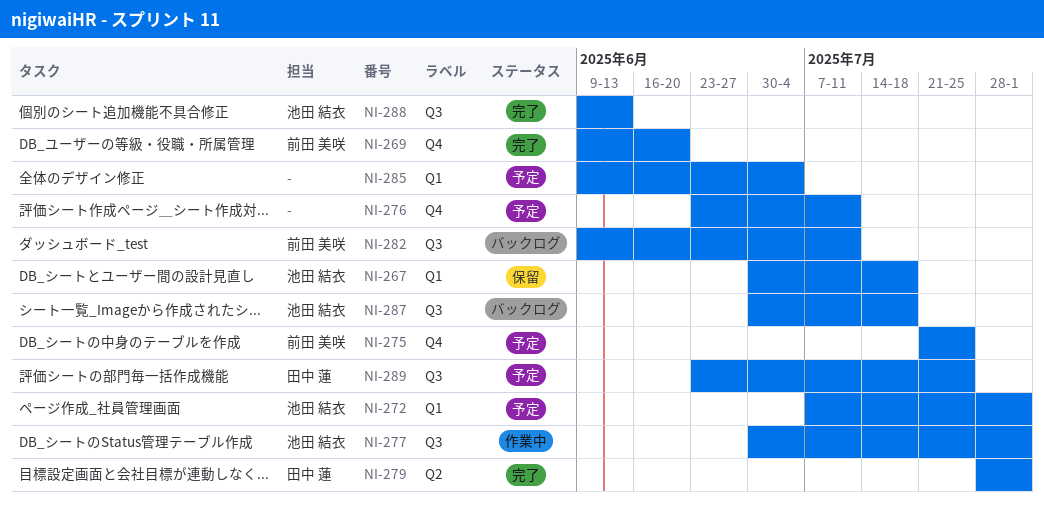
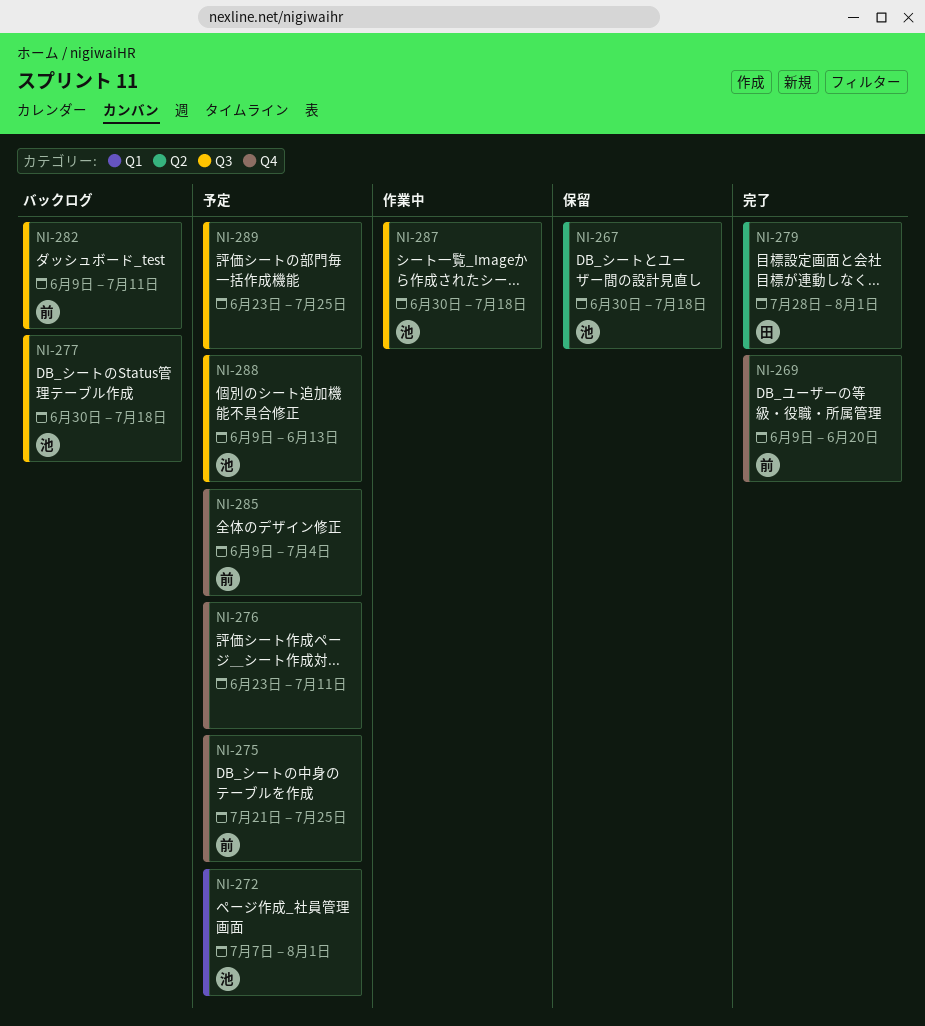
NI-267, label: Q1 -> Q2
NI-277, status: 作業中 -> バックログ
NI-277, due: Aug 1 -> Jul 18
NI-285, owner: none -> 前田 美咲
NI-285, label: Q1 -> Q4
NI-287, status: バックログ -> 作業中
NI-288, status: 完了 -> 予定
NI-289, owner: 田中 蓮 -> none

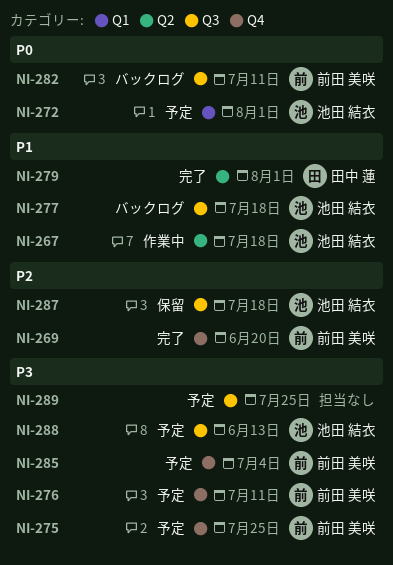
NI-267, status: 保留 -> 作業中
NI-276, owner: none -> 前田 美咲
NI-287, status: 作業中 -> 保留

